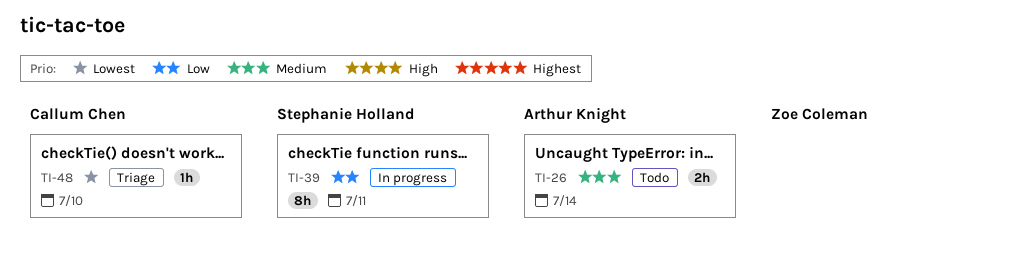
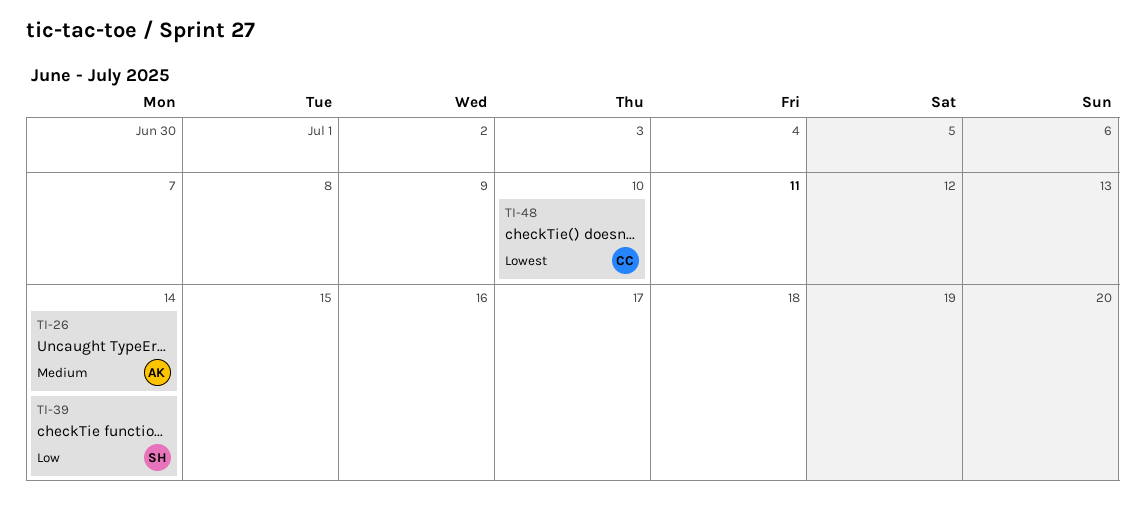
TI-39, due: Jul 11 -> Jul 14

